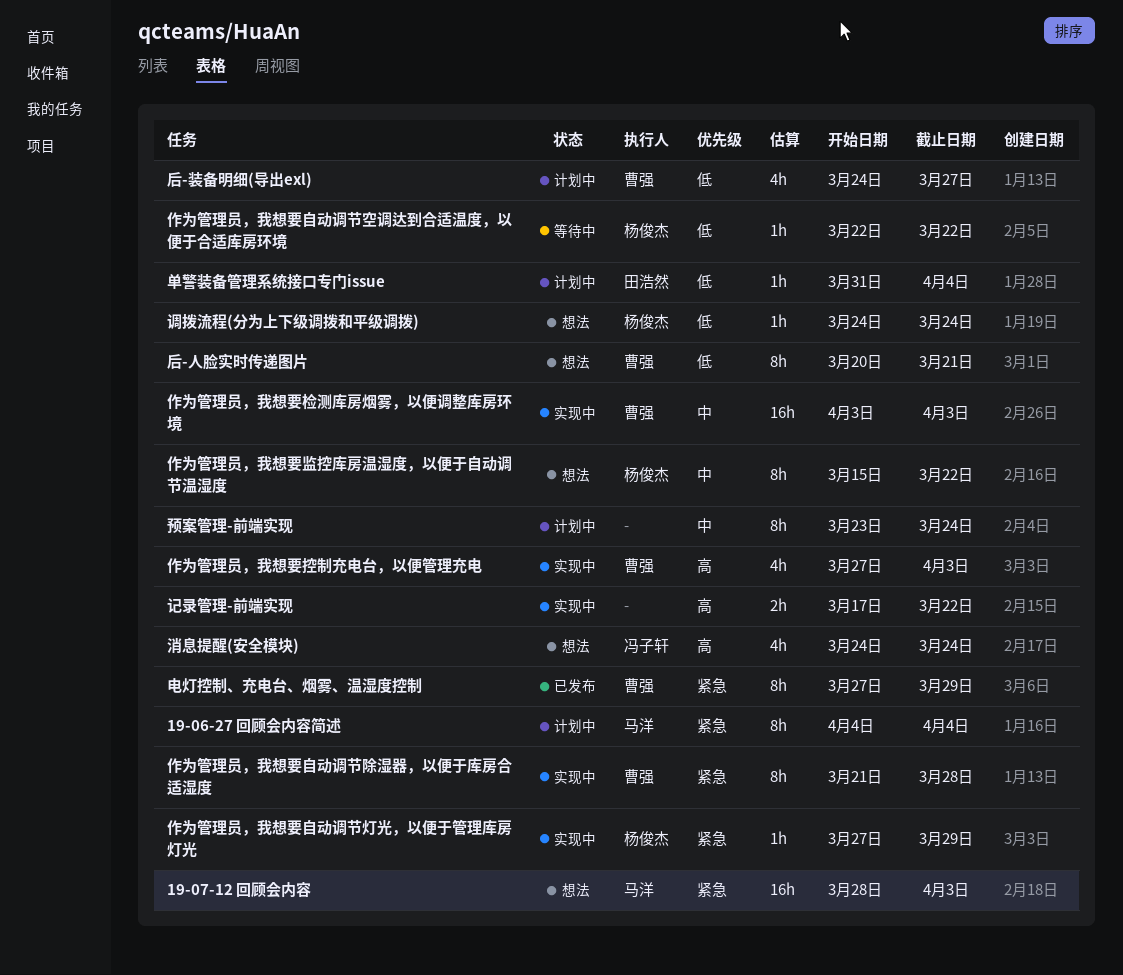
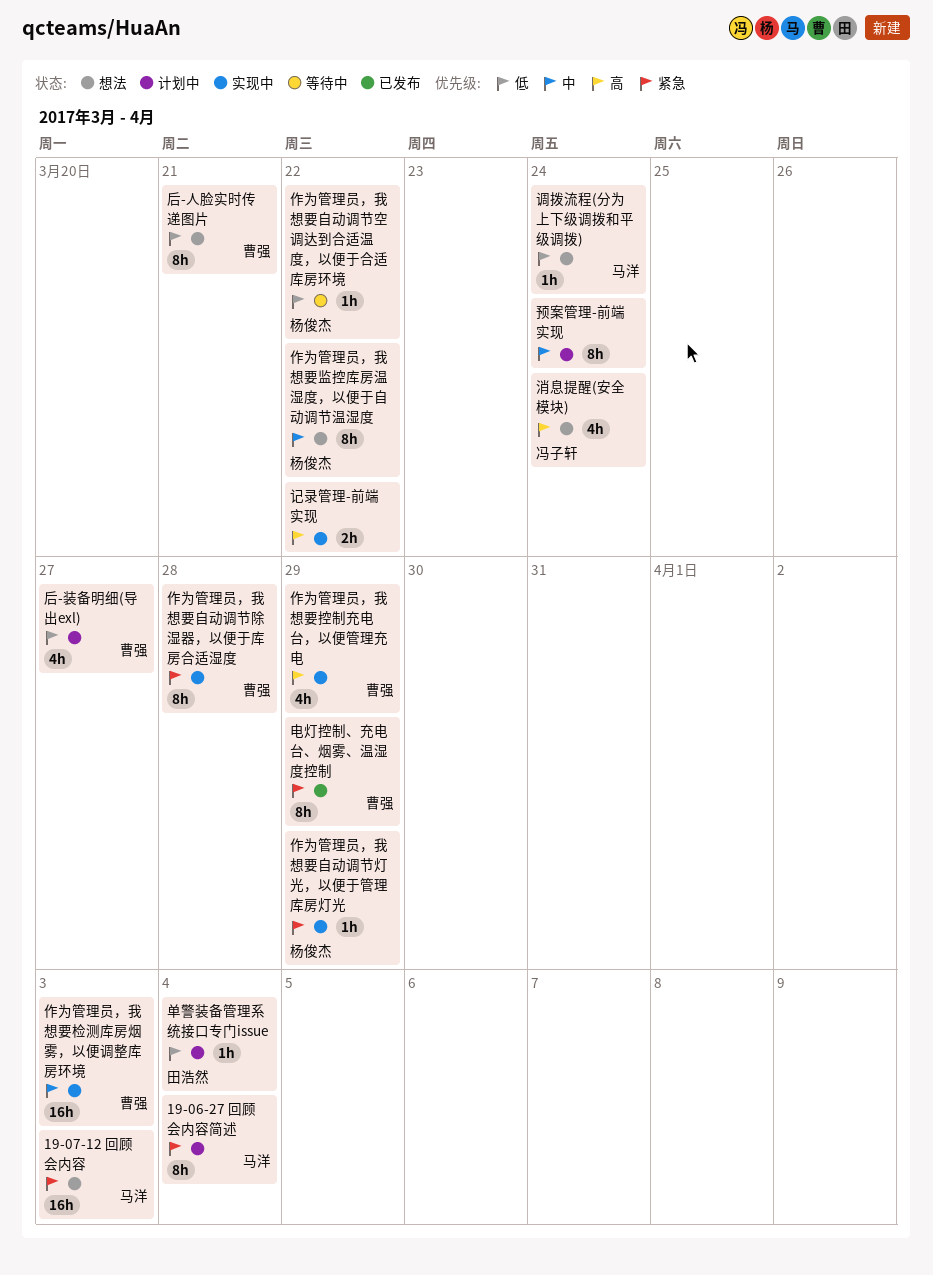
作为管理员，我想要控制充电台，以便管理充电, due: Apr 3 -> Mar 29
调拨流程(分为上下级调拨和平级调拨), owner: 杨俊杰 -> 马洋

